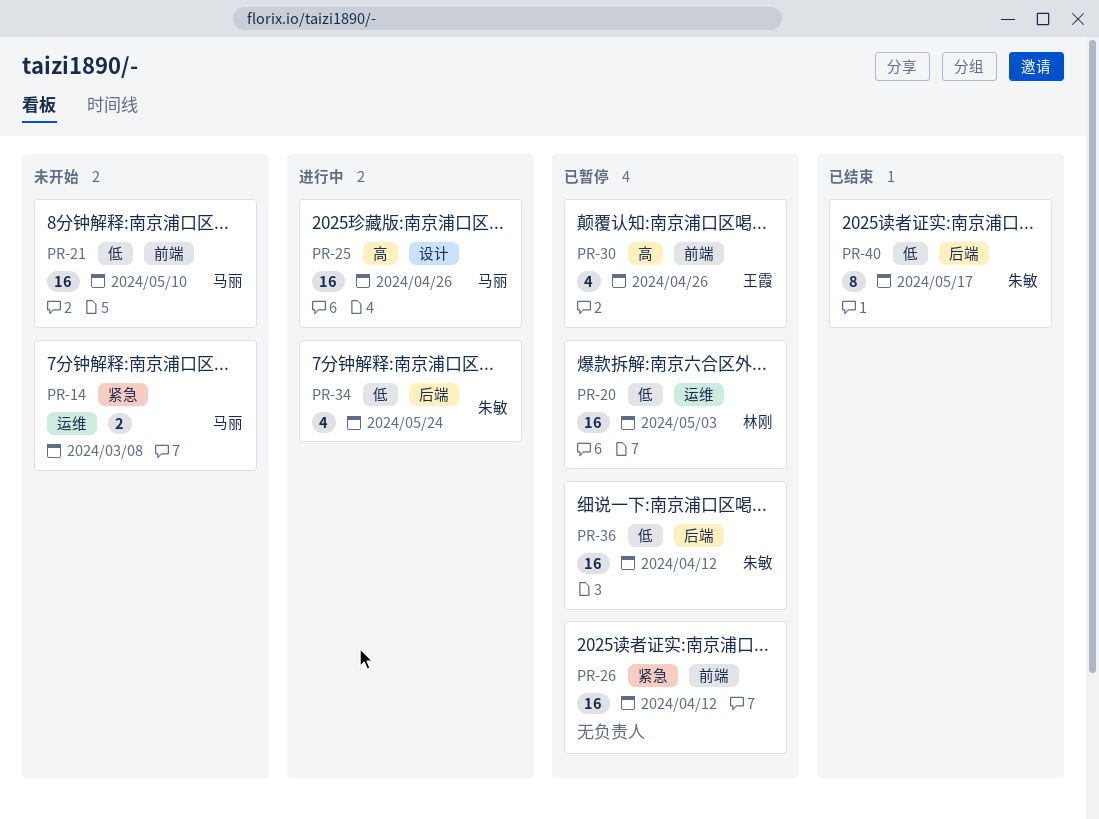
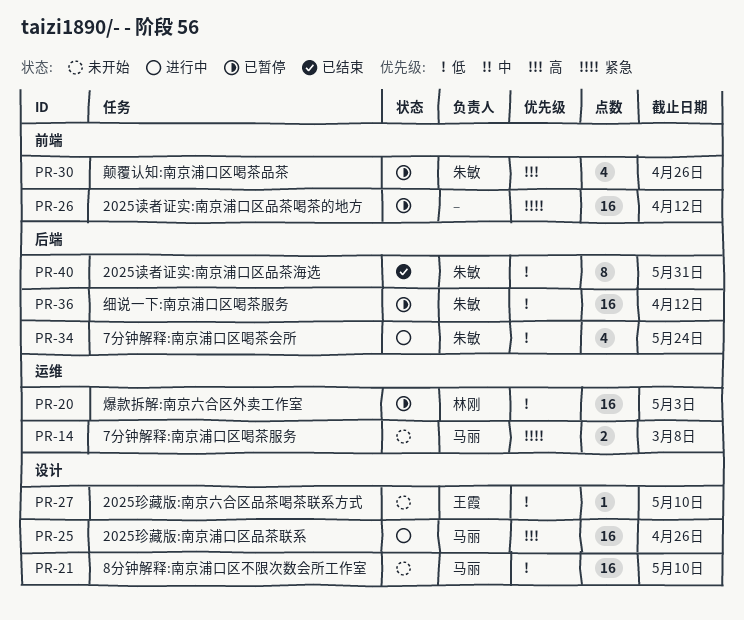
PR-21, label: 前端 -> 设计
PR-27: none -> present
PR-30, owner: 王霞 -> 朱敏
PR-40, due: May 17 -> May 31

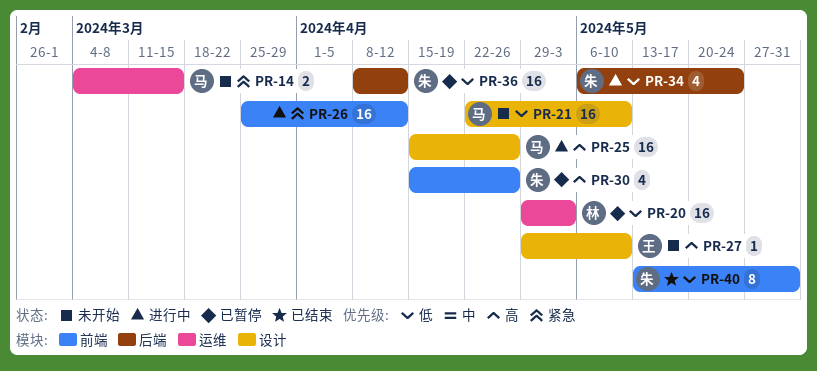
PR-14, due: Mar 8 -> Mar 15
PR-26, status: 已暂停 -> 进行中
PR-27, priority: 低 -> 高
PR-40, label: 后端 -> 前端

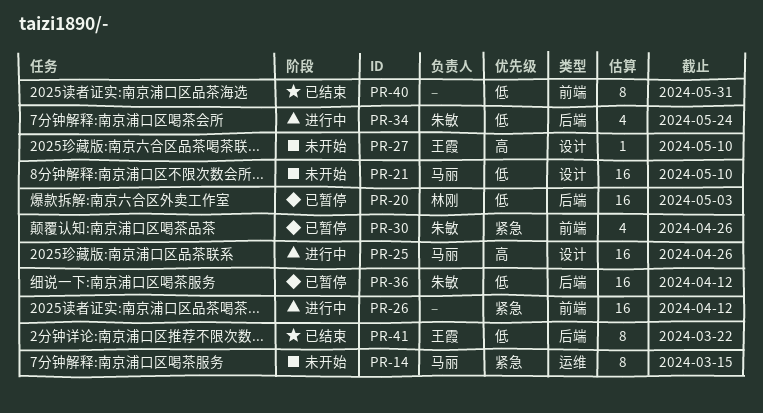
PR-14, estimate: 2 -> 8
PR-20, label: 运维 -> 后端
PR-30, priority: 高 -> 紧急
PR-40, owner: 朱敏 -> none
PR-41: none -> present

